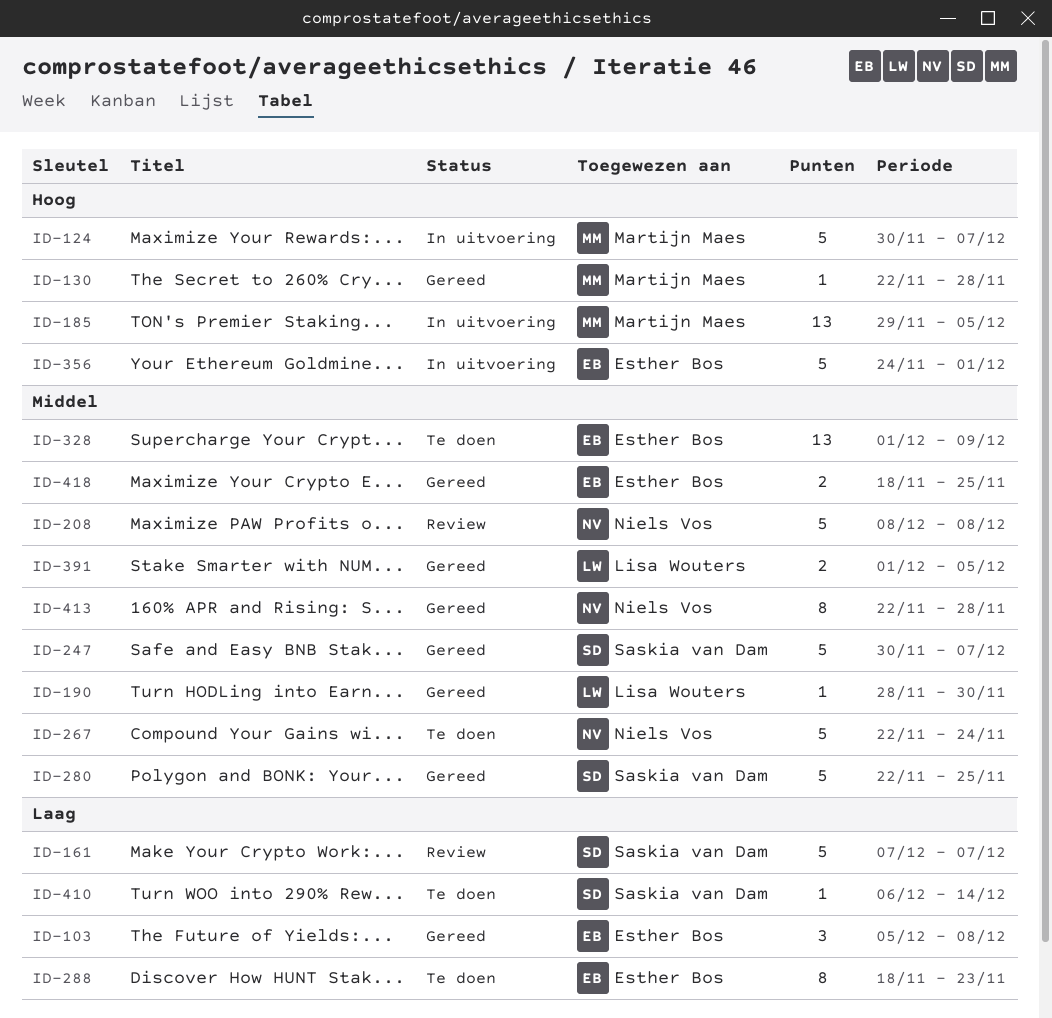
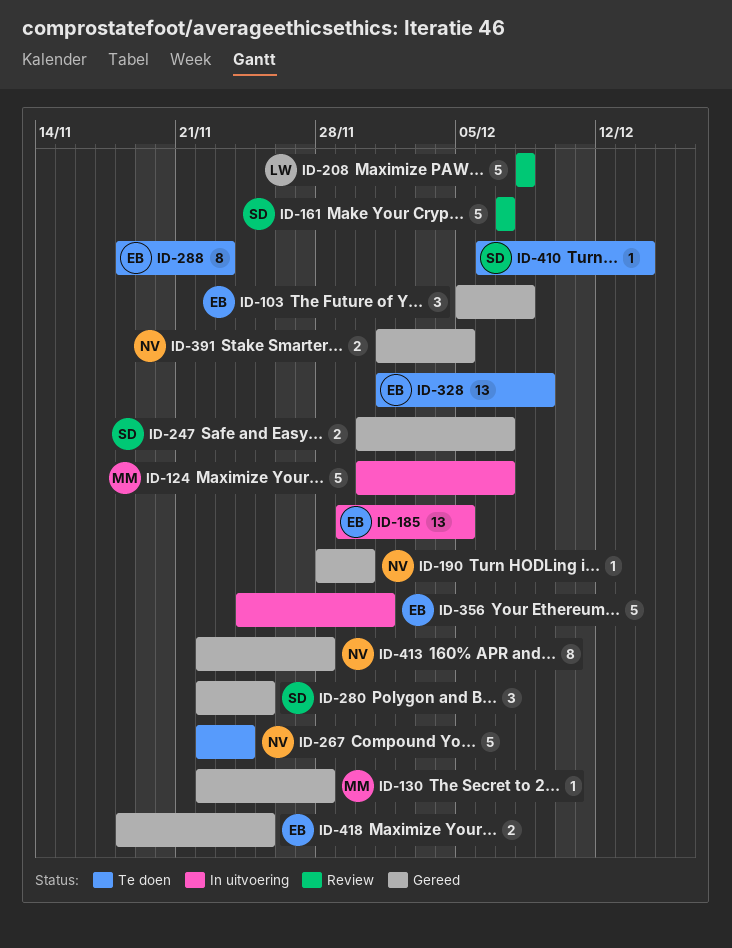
ID-185, owner: Martijn Maes -> Esther Bos
ID-190, owner: Lisa Wouters -> Niels Vos
ID-208, owner: Niels Vos -> Lisa Wouters
ID-247, estimate: 5 -> 2
ID-280, estimate: 5 -> 3
ID-391, owner: Lisa Wouters -> Niels Vos

